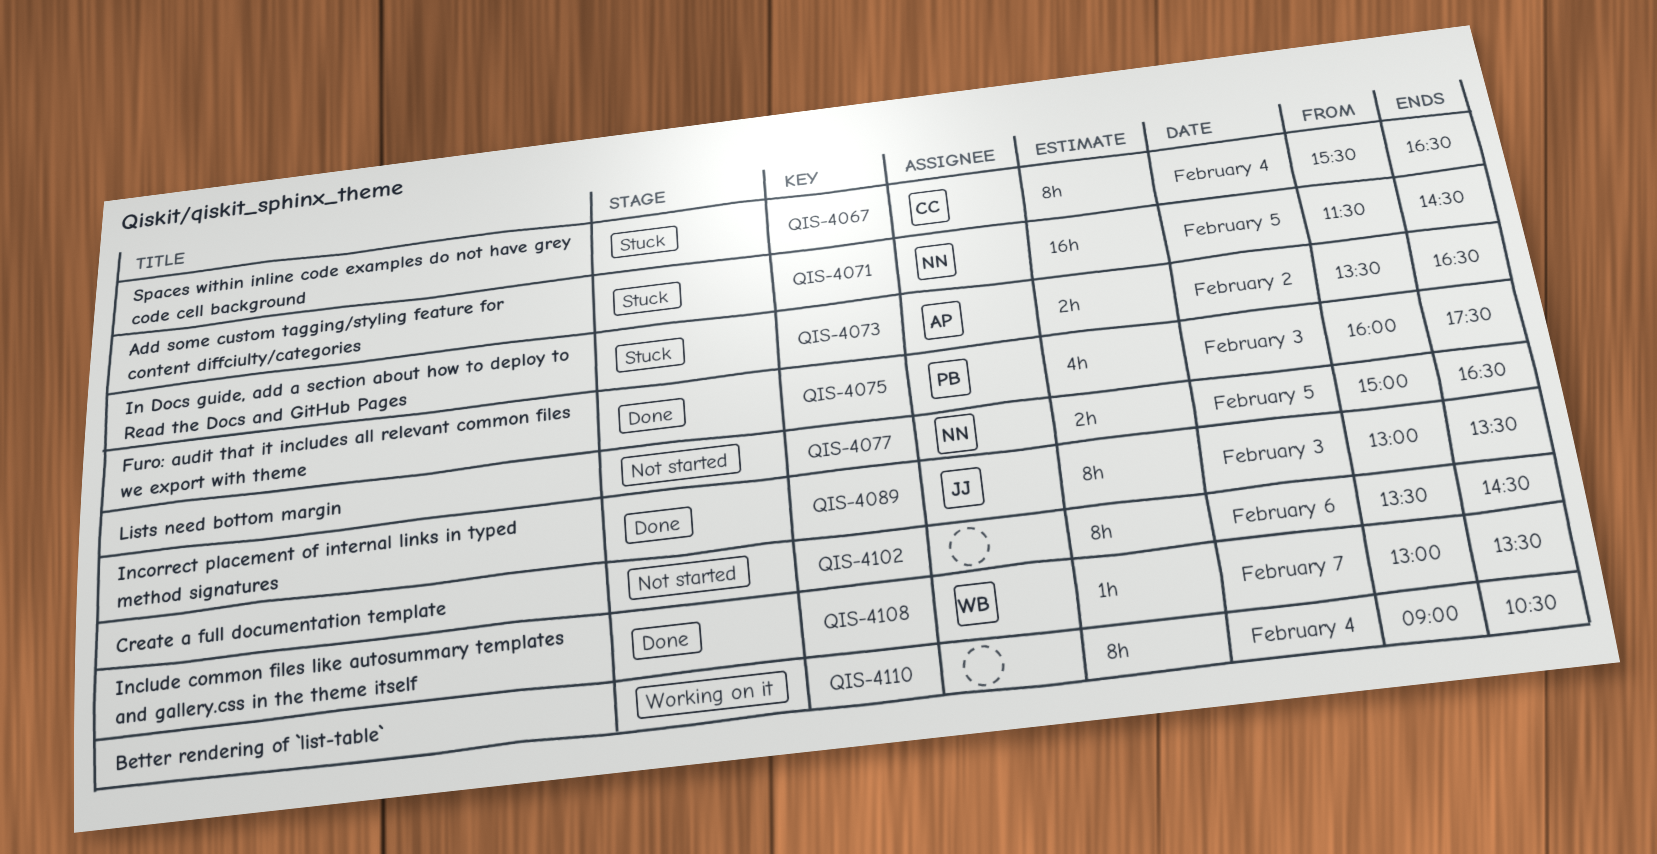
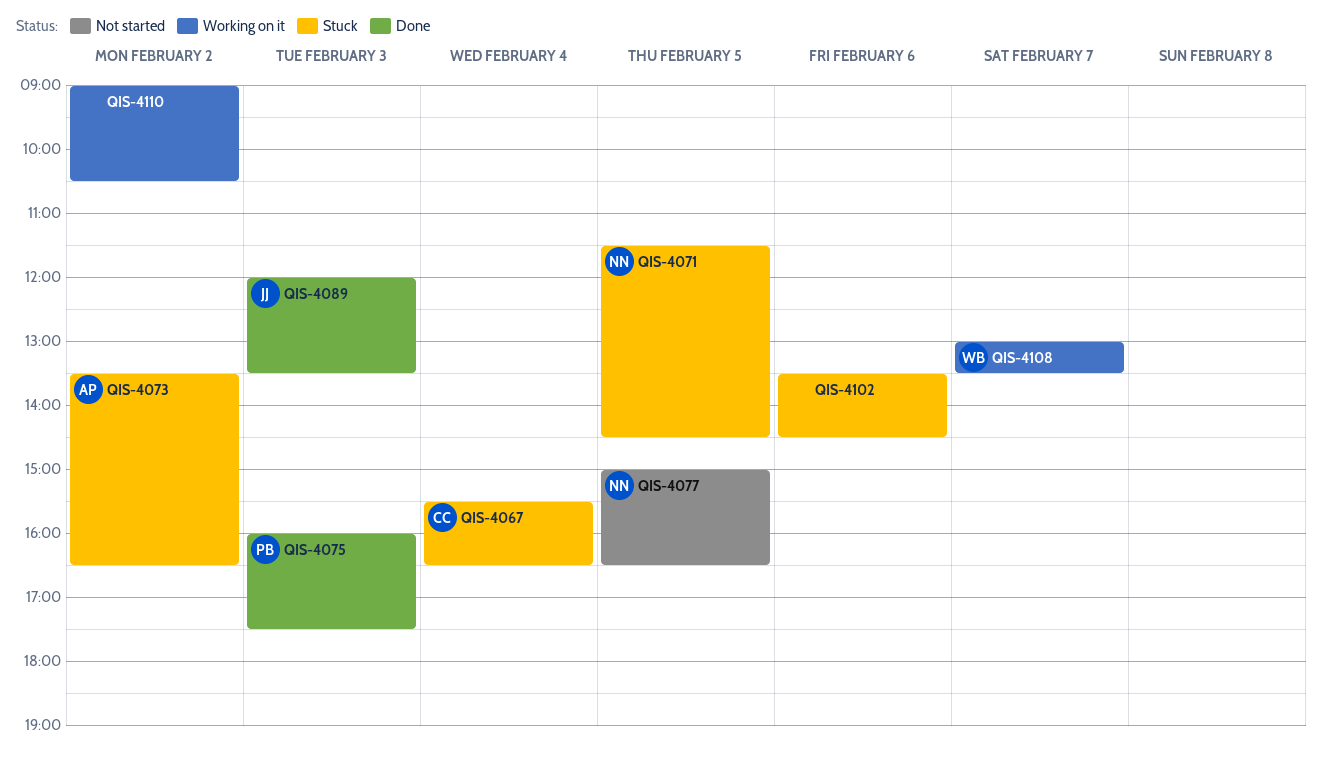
QIS-4089, begins: 13:00 -> 12:00
QIS-4102, status: Not started -> Stuck
QIS-4108, status: Done -> Working on it
QIS-4110, day: Feb 4 -> Feb 2

